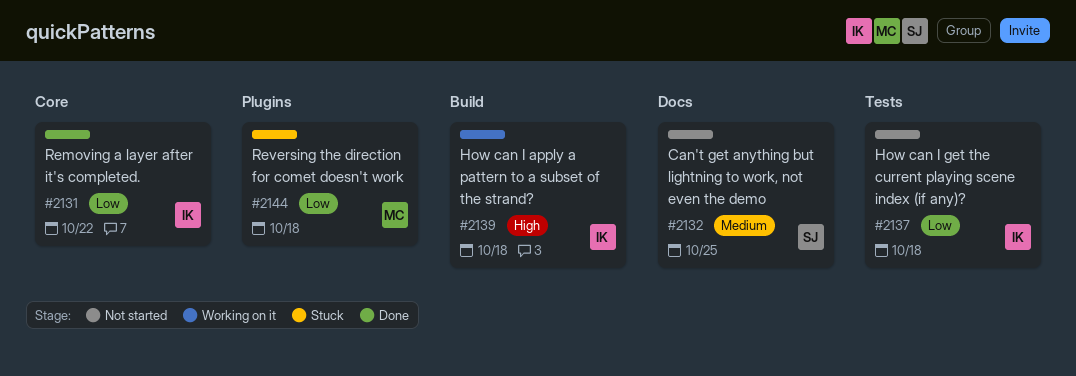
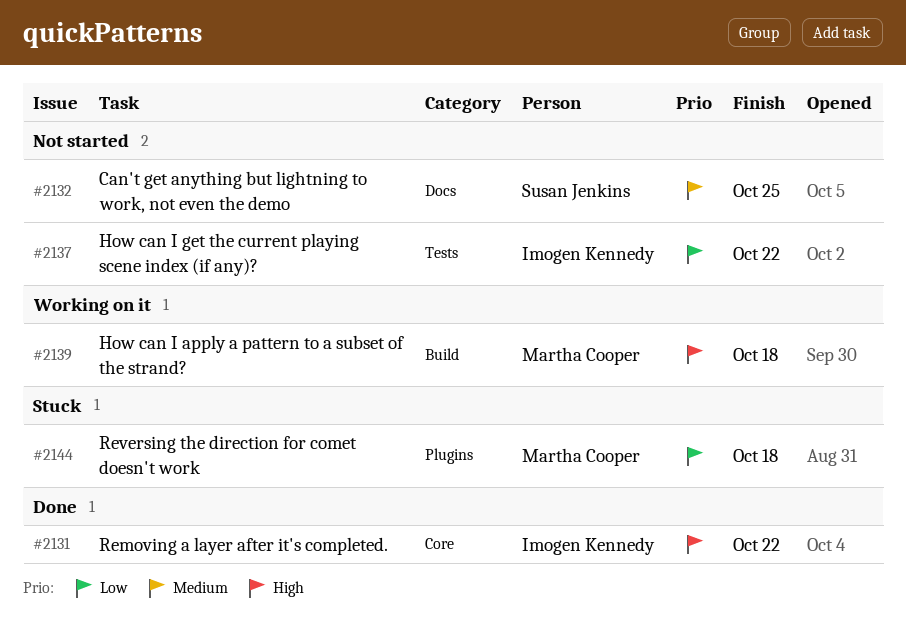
#2131, priority: Low -> High
#2137, due: Oct 18 -> Oct 22
#2139, owner: Imogen Kennedy -> Martha Cooper

